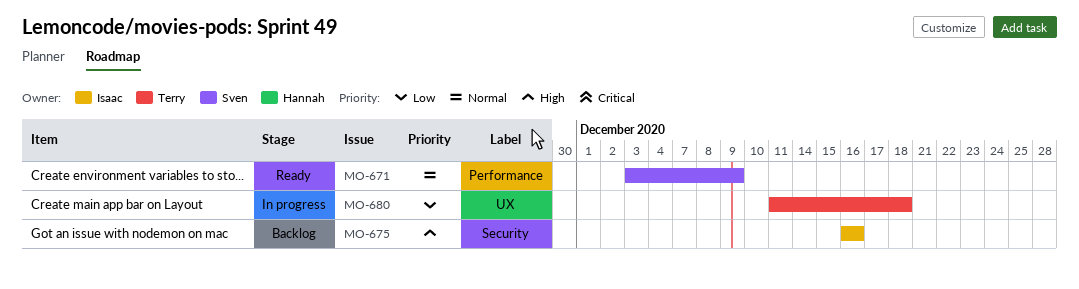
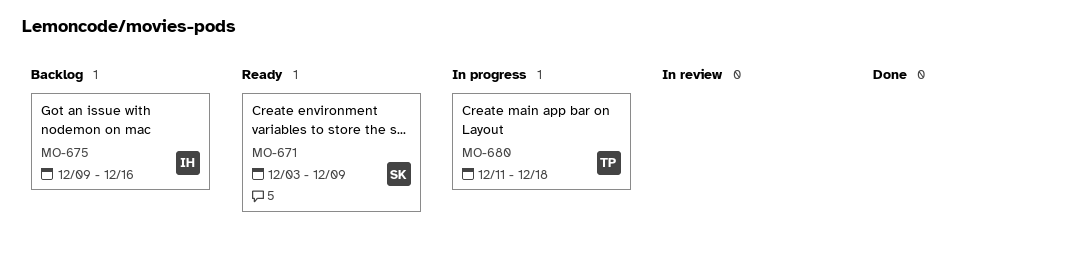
MO-675, start: Dec 16 -> Dec 9

